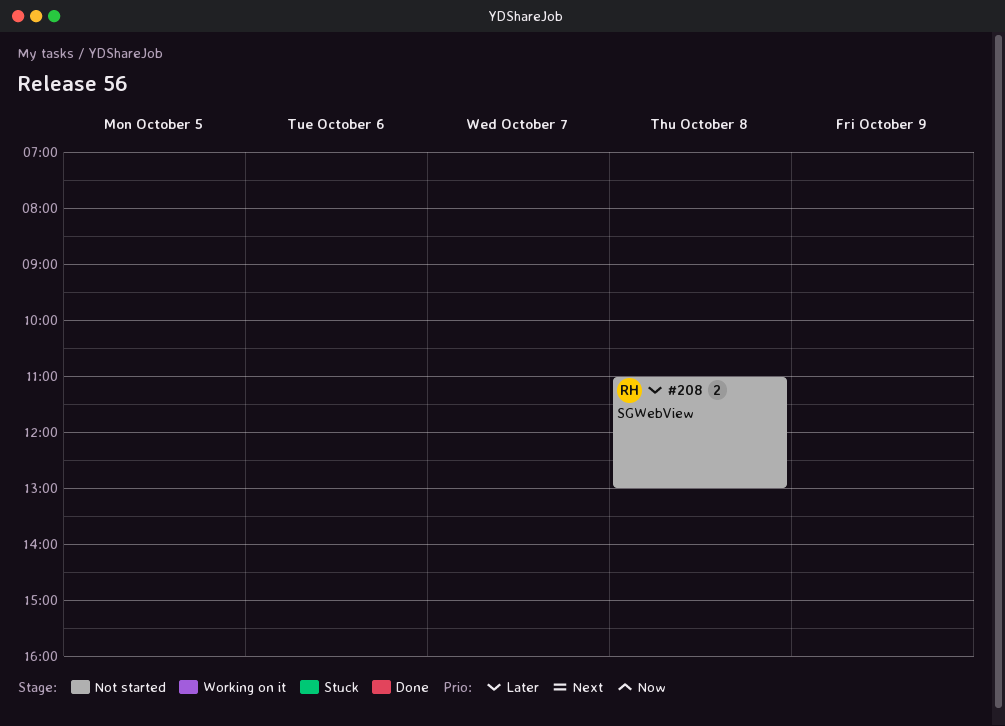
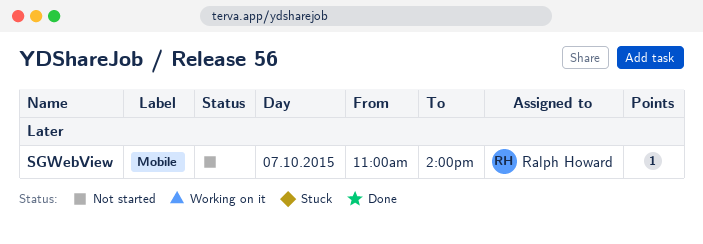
SGWebView, estimate: 2 -> 1
SGWebView, day: Oct 8 -> Oct 7
SGWebView, ends: 13:00 -> 14:00

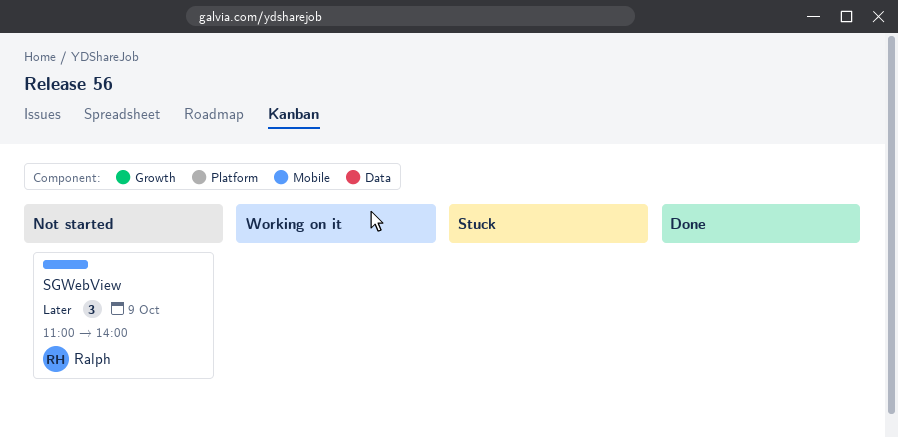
SGWebView, estimate: 1 -> 3
SGWebView, day: Oct 7 -> Oct 9

